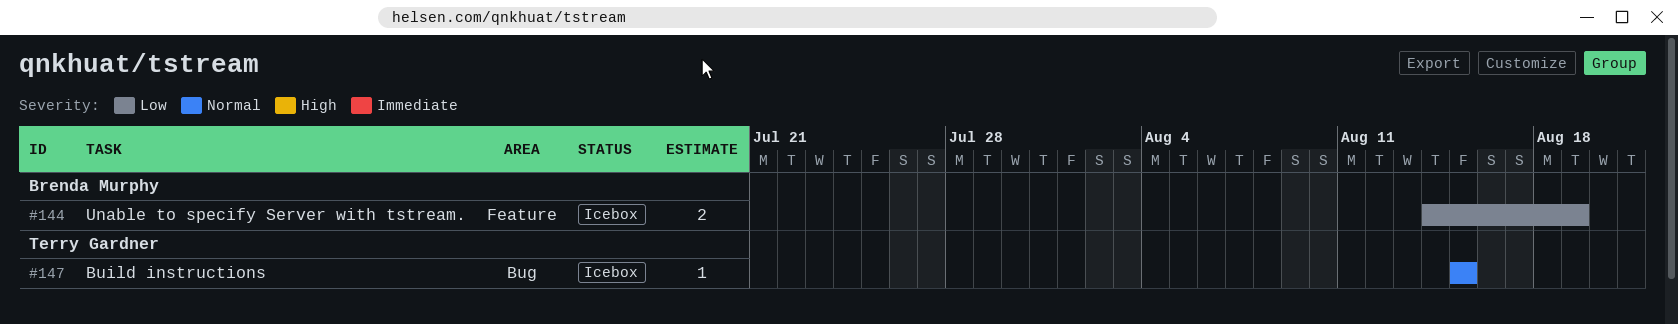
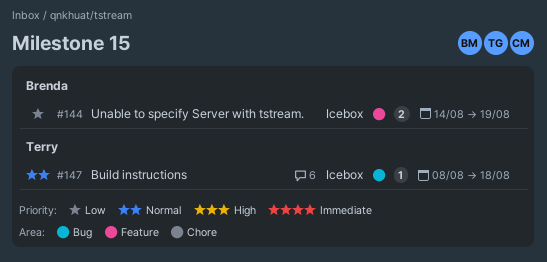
#147, start: Aug 15 -> Aug 8
#147, due: Aug 15 -> Aug 18

